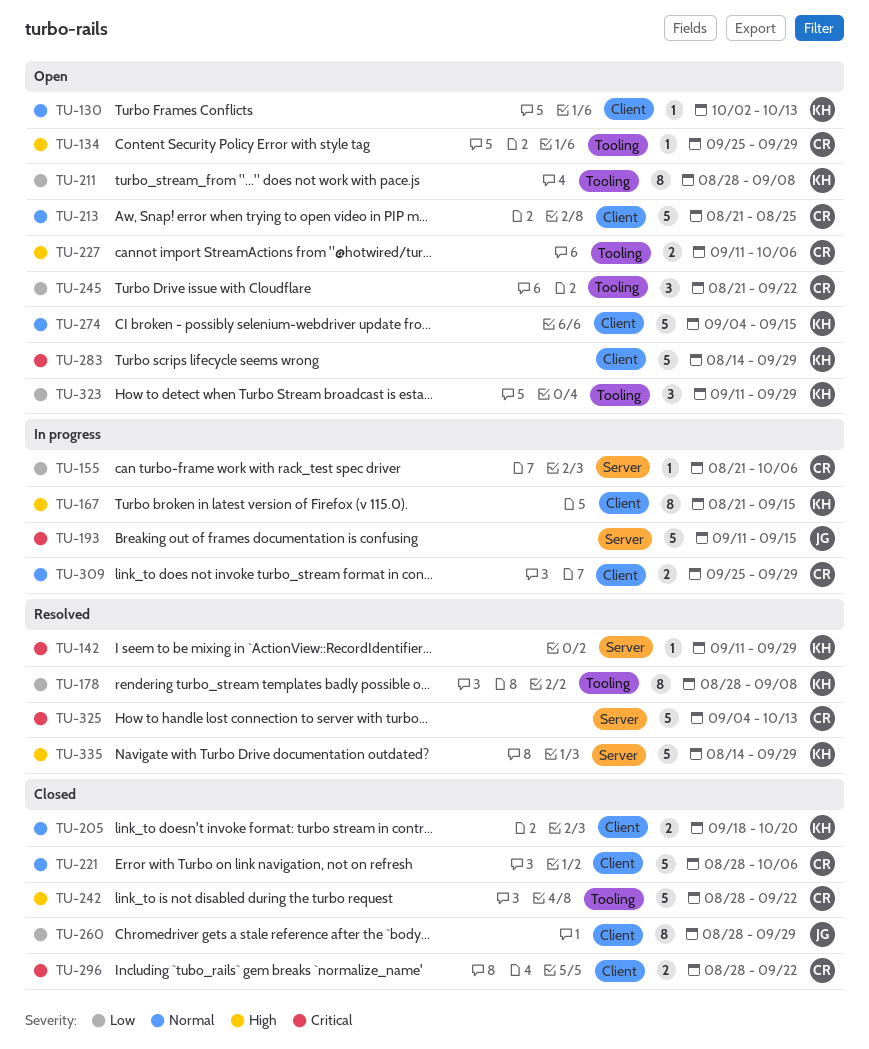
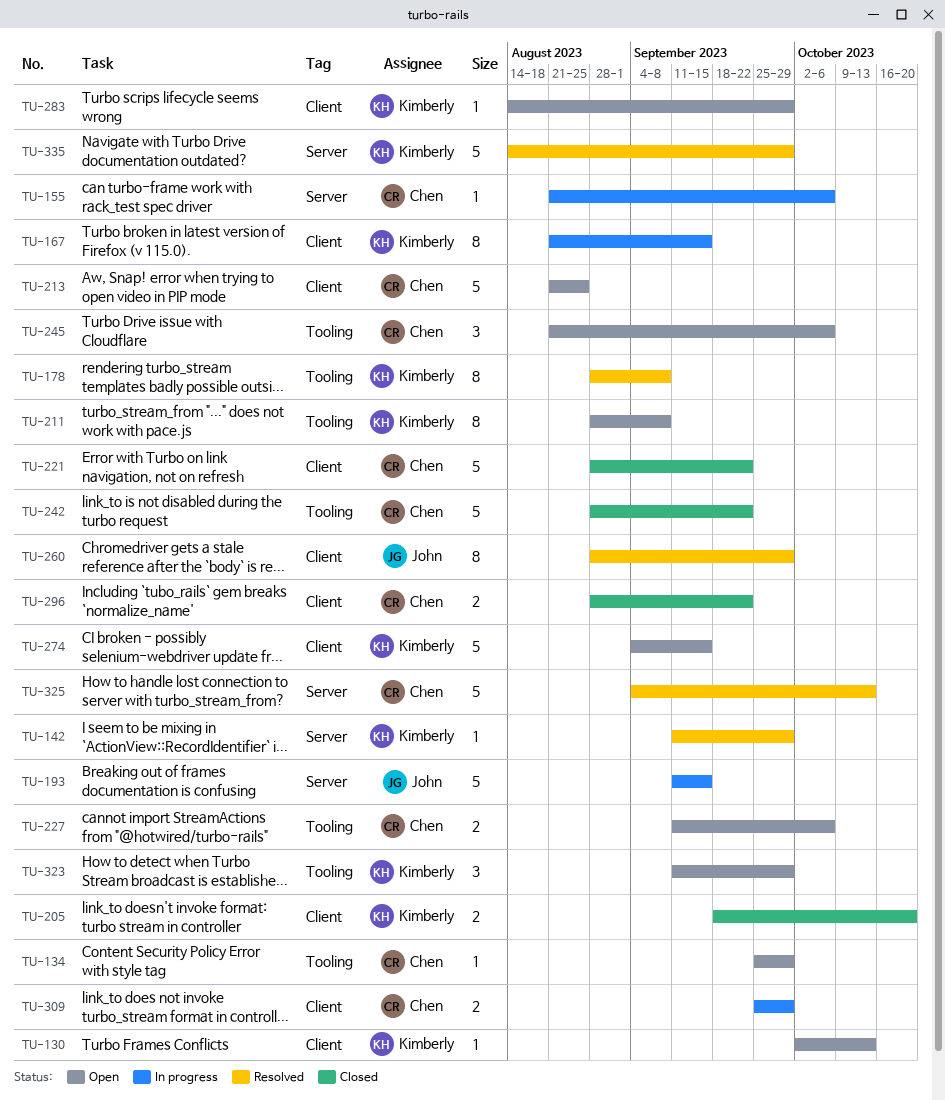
TU-221, due: Oct 6 -> Sep 22
TU-245, due: Sep 22 -> Oct 6
TU-260, status: Closed -> Resolved
TU-283, estimate: 5 -> 1

